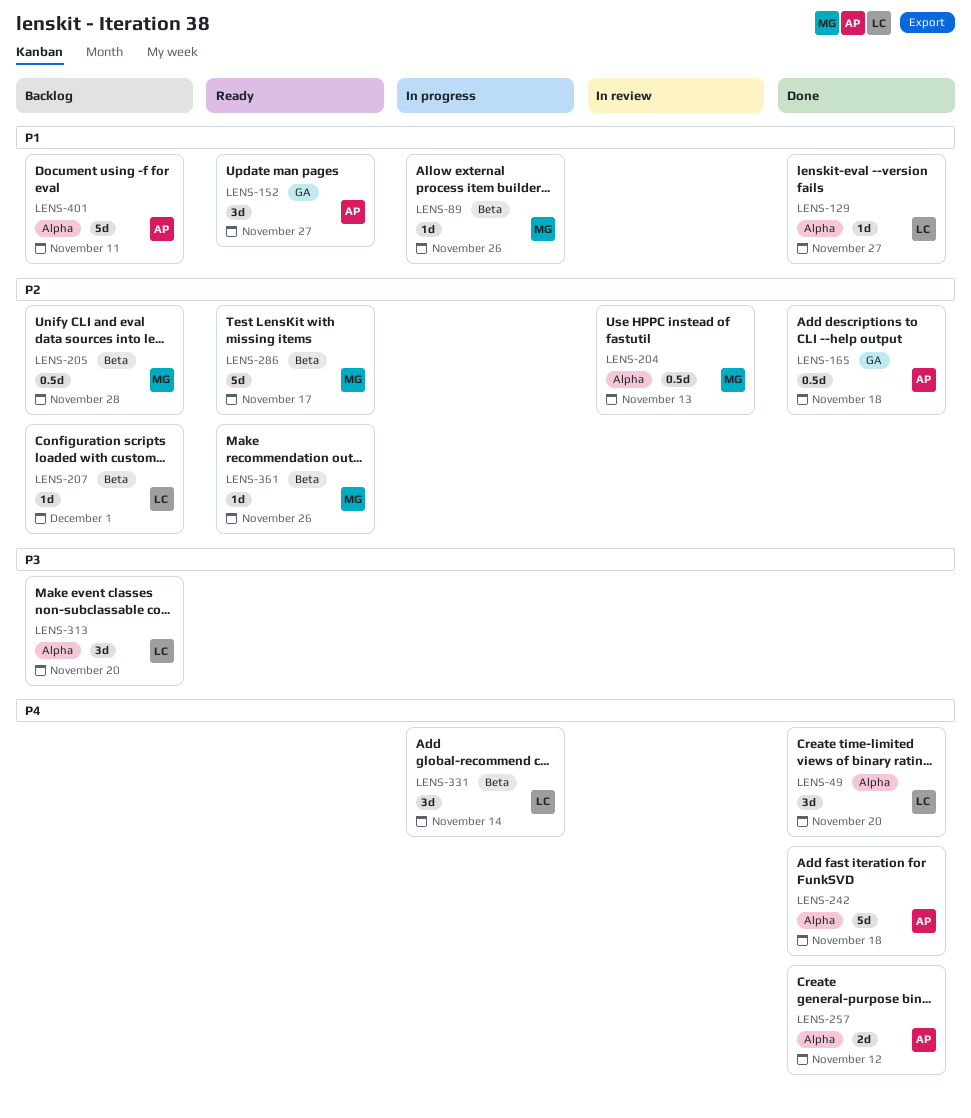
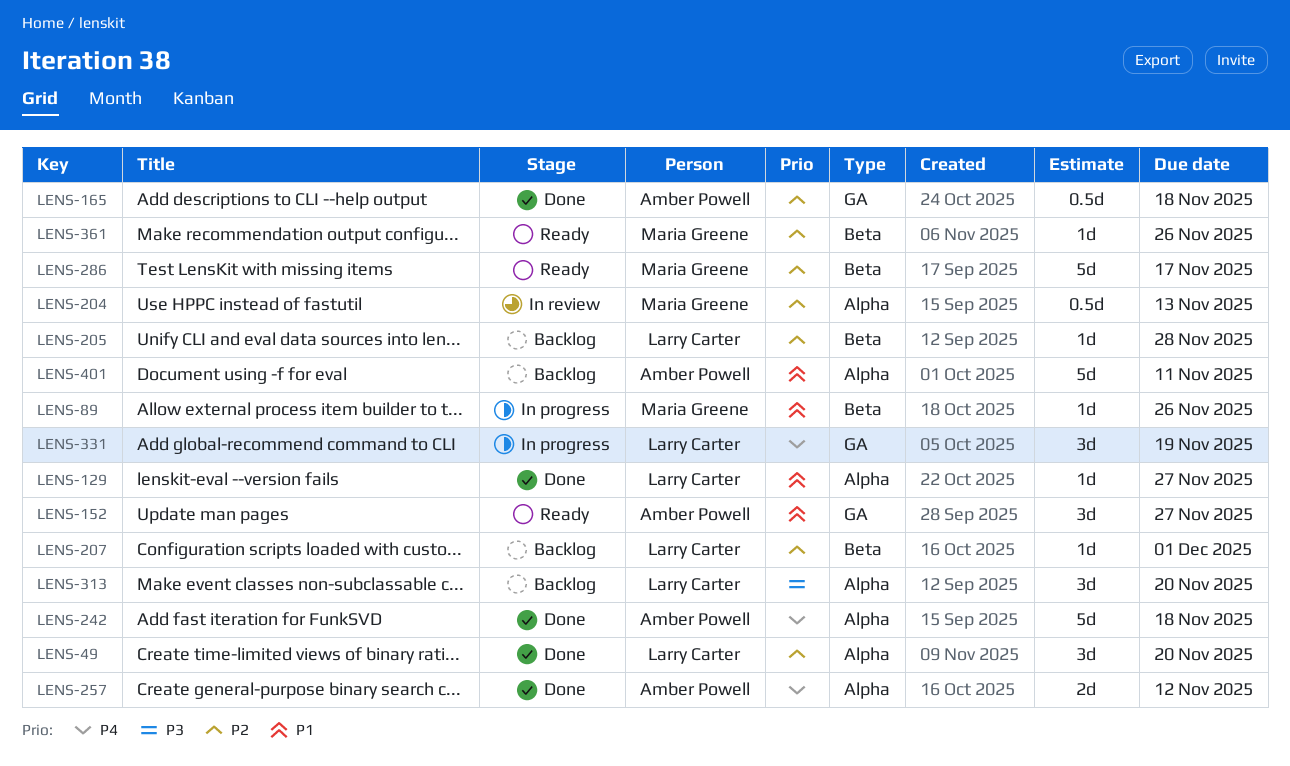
LENS-49, priority: P4 -> P2
LENS-205, owner: Maria Greene -> Larry Carter
LENS-205, estimate: 0.5d -> 1d
LENS-331, label: Beta -> GA
LENS-331, due: Nov 14 -> Nov 19

